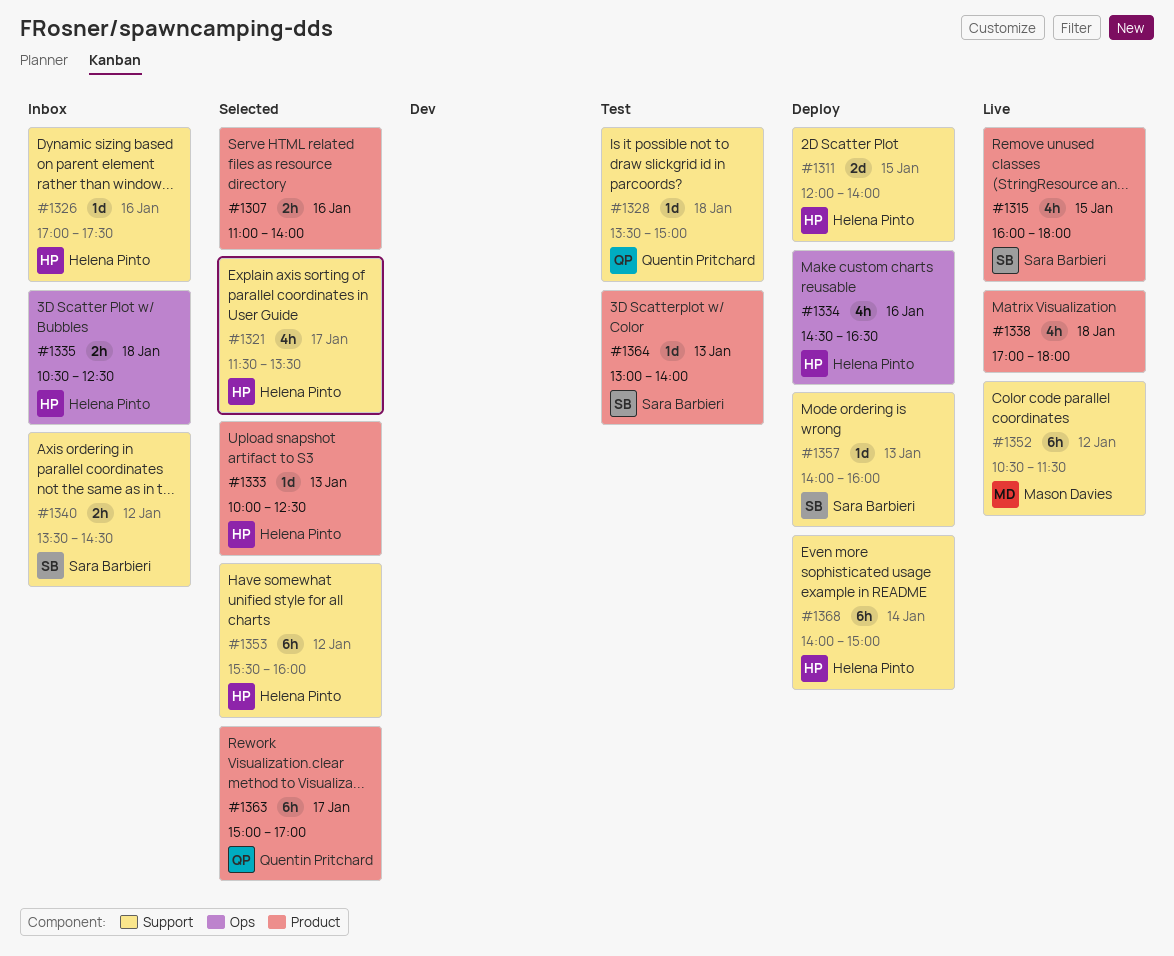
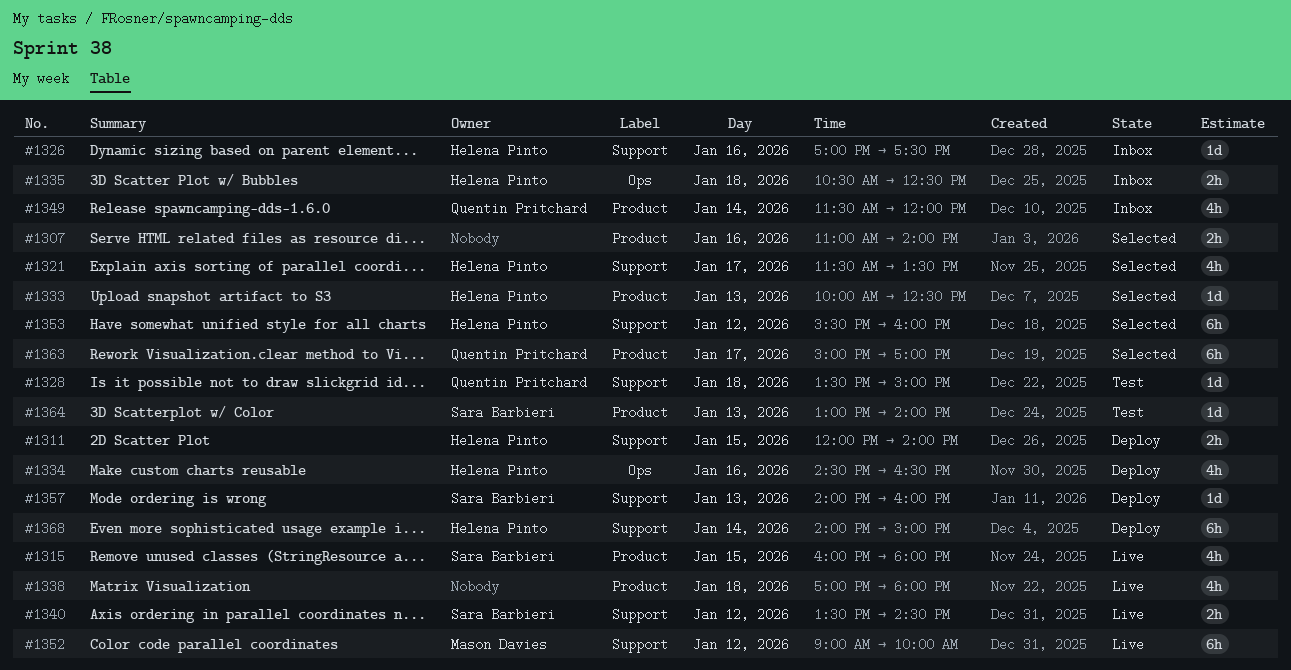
#1311, estimate: 2d -> 2h
#1340, status: Inbox -> Live
#1349: none -> present
#1352, begins: 10:30 -> 09:00
#1352, ends: 11:30 -> 10:00

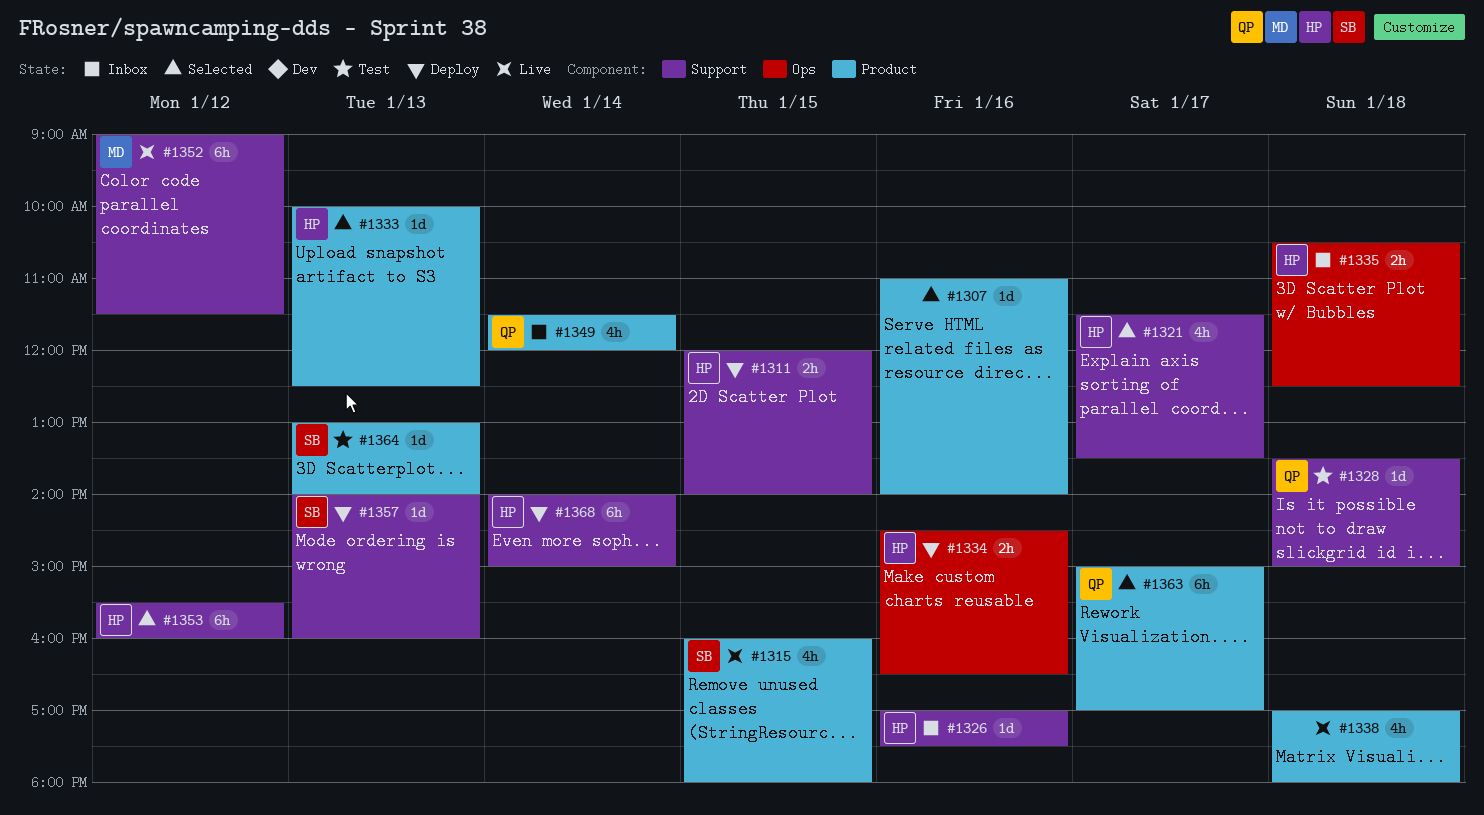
#1307, estimate: 2h -> 1d
#1334, estimate: 4h -> 2h
#1340: present -> none
#1352, ends: 10:00 -> 11:30

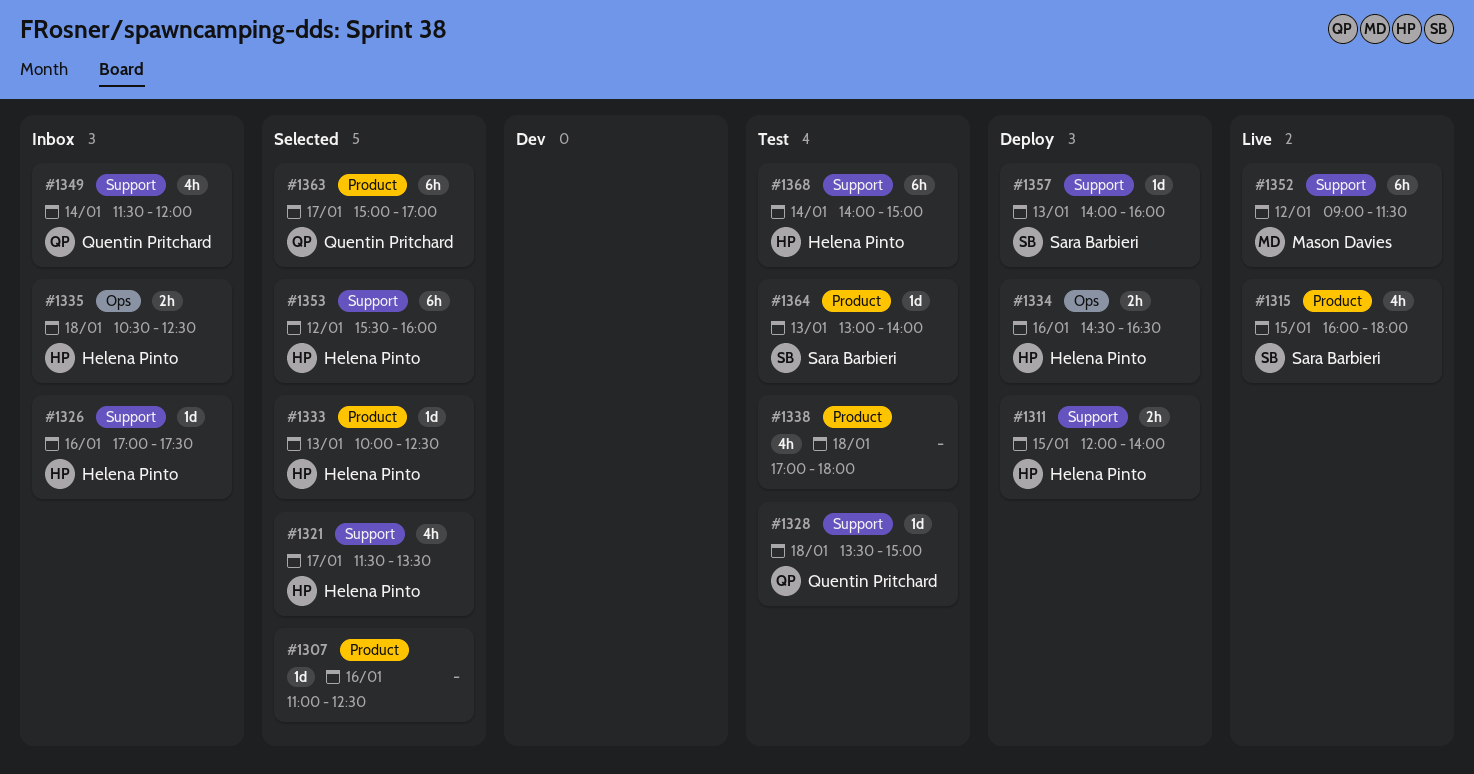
#1307, ends: 14:00 -> 12:30
#1338, status: Live -> Test
#1349, label: Product -> Support
#1368, status: Deploy -> Test

